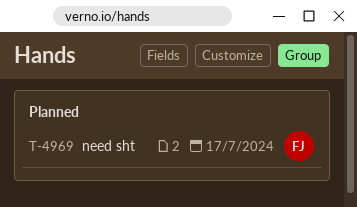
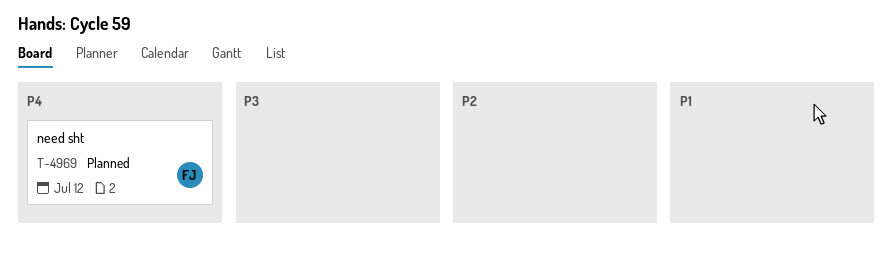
T-4969, due: Jul 17 -> Jul 12

